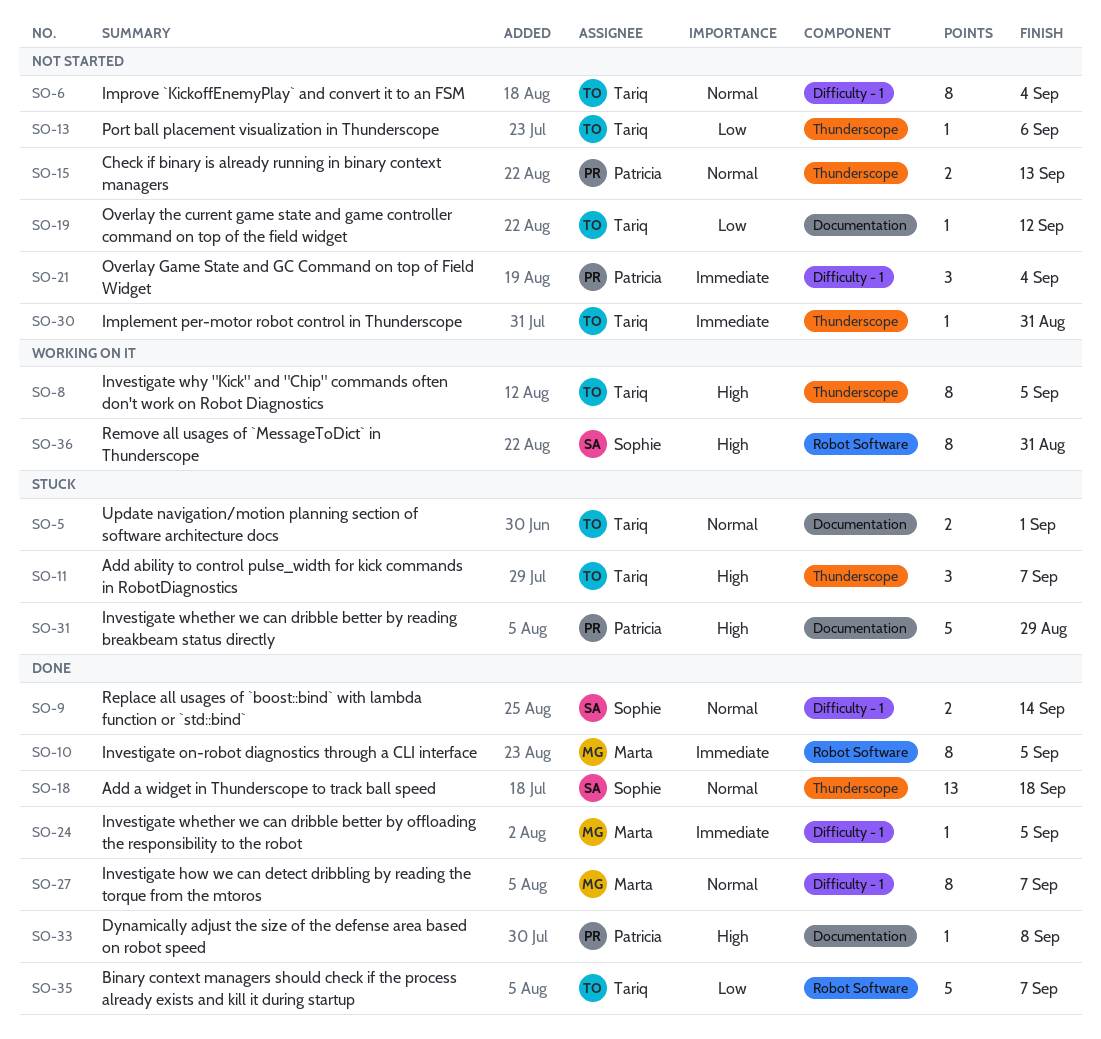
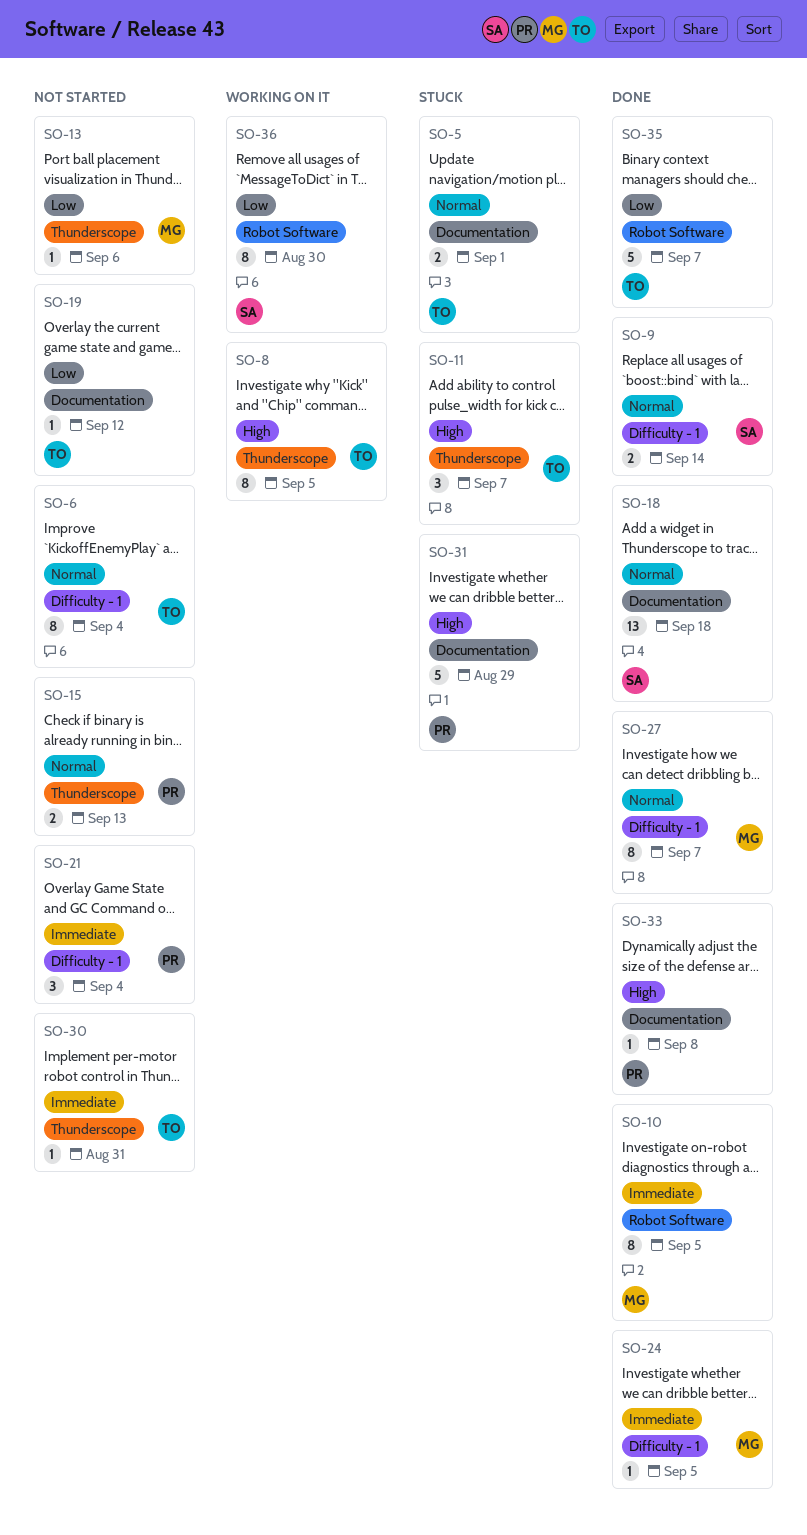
SO-13, owner: Tariq -> Marta
SO-18, label: Thunderscope -> Documentation
SO-36, priority: High -> Low
SO-36, due: Aug 31 -> Aug 30

